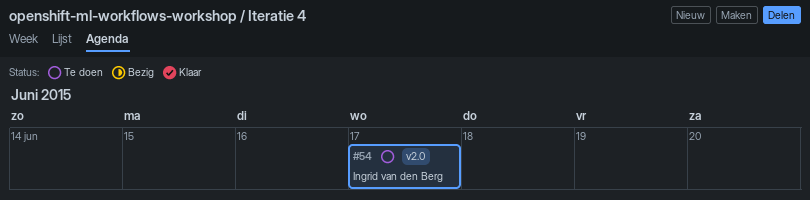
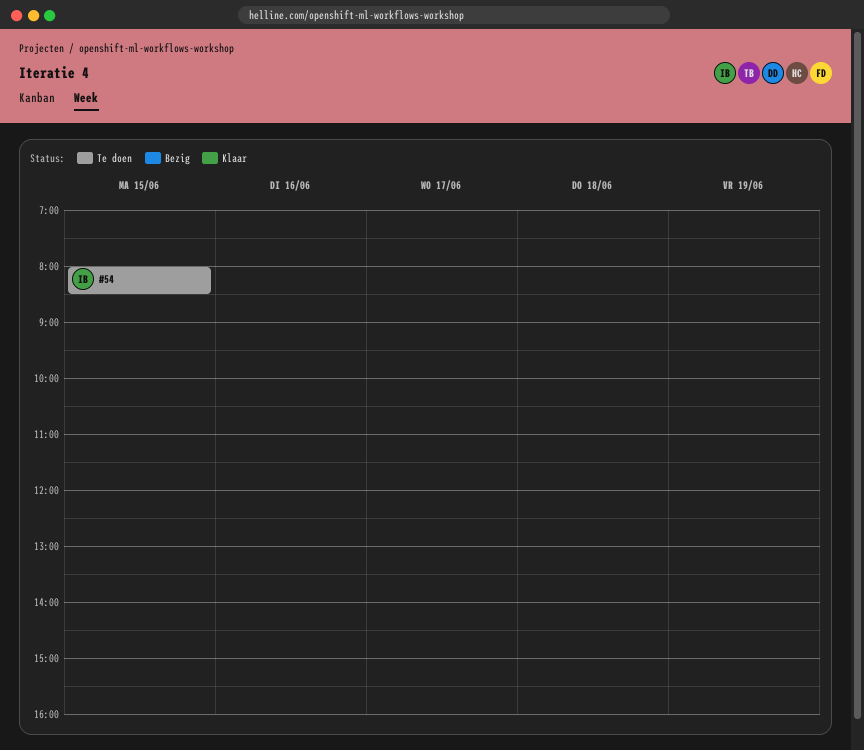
#54, day: Jun 17 -> Jun 15

